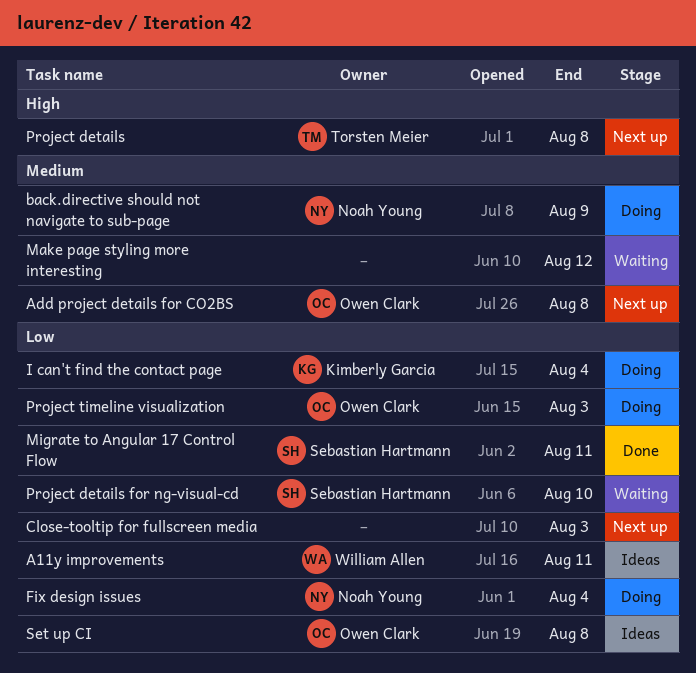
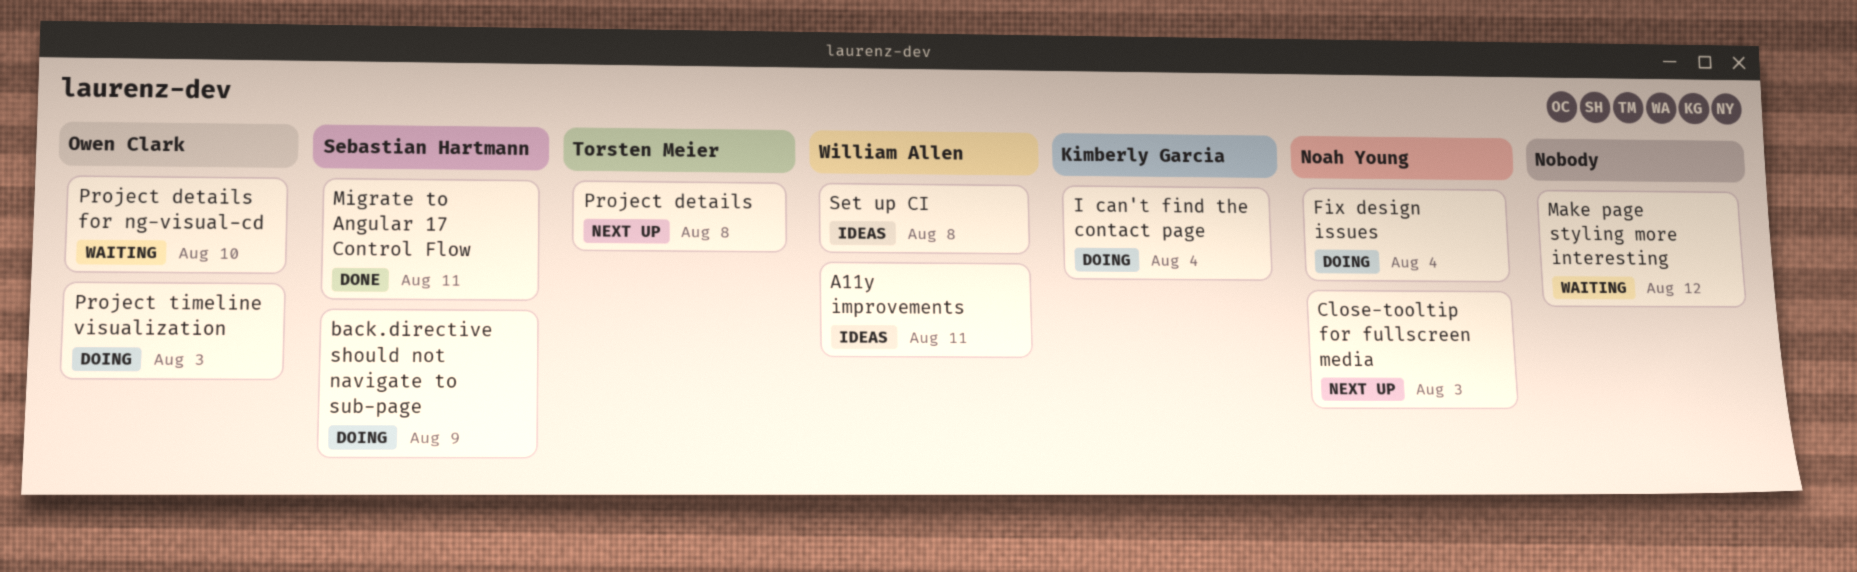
Add project details for CO2BS: present -> none
back.directive should not navigate to sub-page, owner: Noah Young -> Sebastian Hartmann
Close-tooltip for fullscreen media, owner: none -> Noah Young
Project details for ng-visual-cd, owner: Sebastian Hartmann -> Owen Clark
Set up CI, owner: Owen Clark -> William Allen

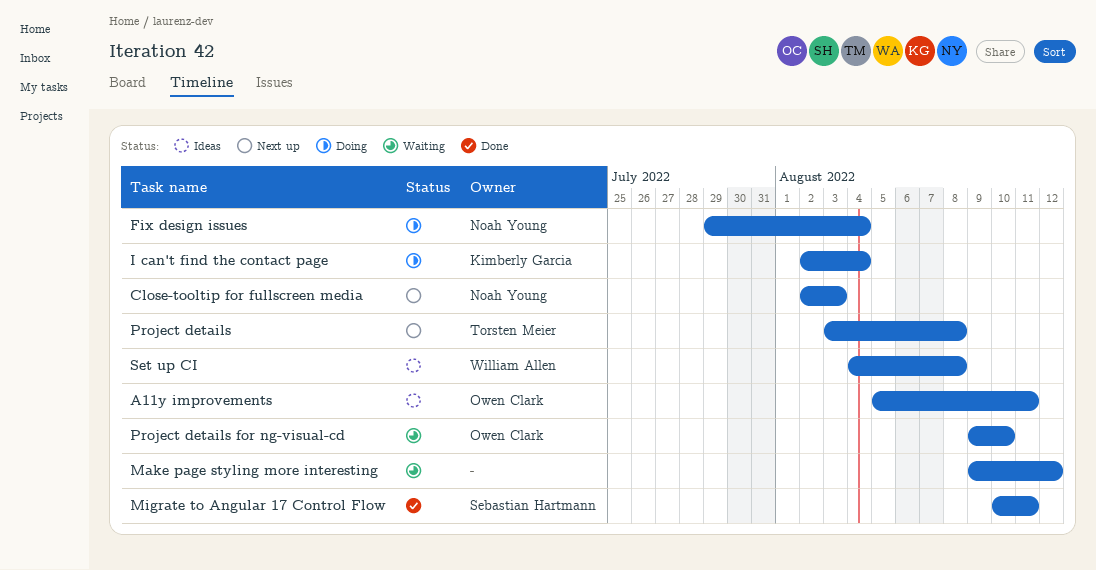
A11y improvements, owner: William Allen -> Owen Clark
back.directive should not navigate to sub-page: present -> none
Project timeline visualization: present -> none

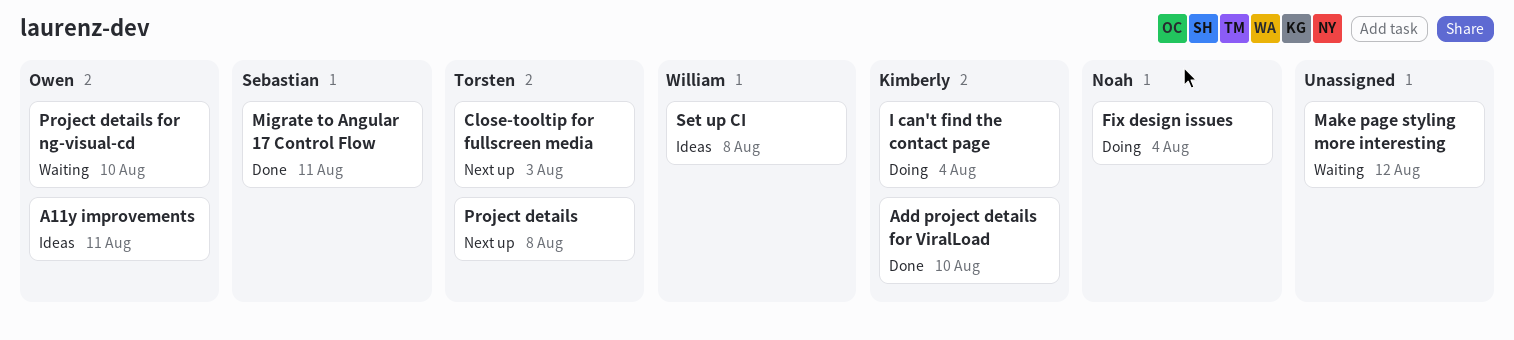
Add project details for ViralLoad: none -> present
Close-tooltip for fullscreen media, owner: Noah Young -> Torsten Meier

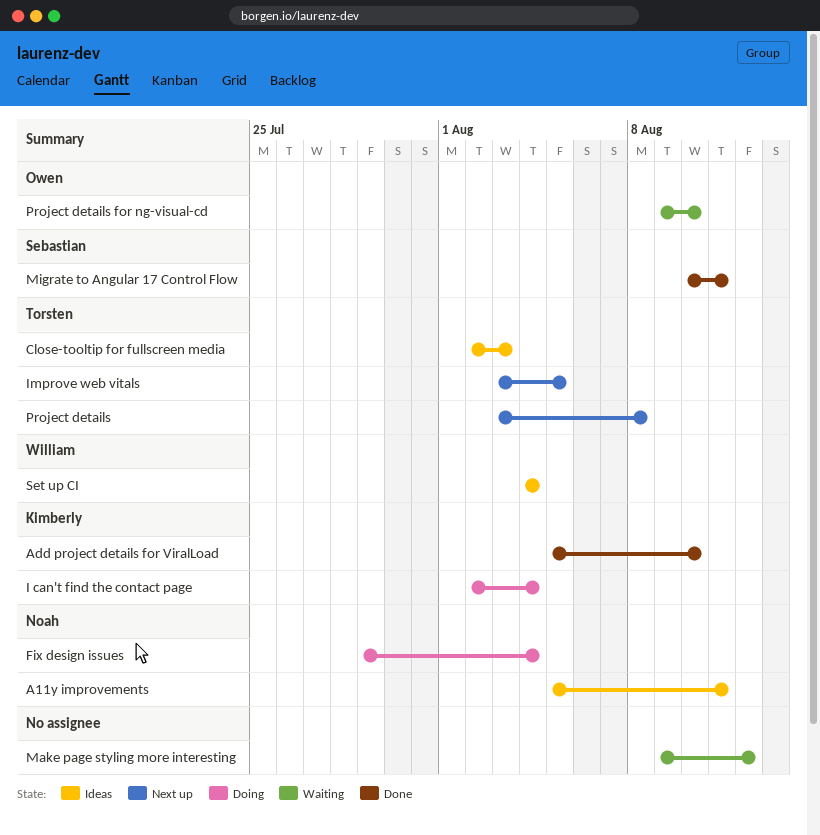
A11y improvements, owner: Owen -> Noah
Close-tooltip for fullscreen media, status: Next up -> Ideas
Improve web vitals: none -> present
Set up CI, due: Aug 8 -> Aug 4

